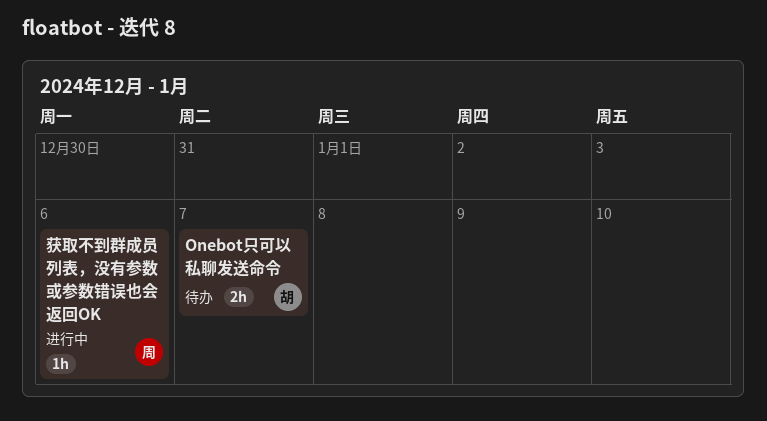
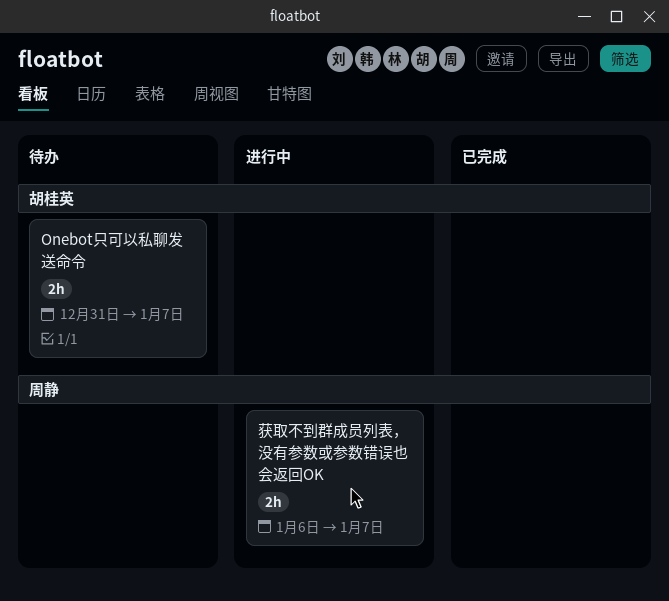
获取不到群成员列表，没有参数或参数错误也会返回OK, estimate: 1h -> 2h
获取不到群成员列表，没有参数或参数错误也会返回OK, due: Jan 6 -> Jan 7

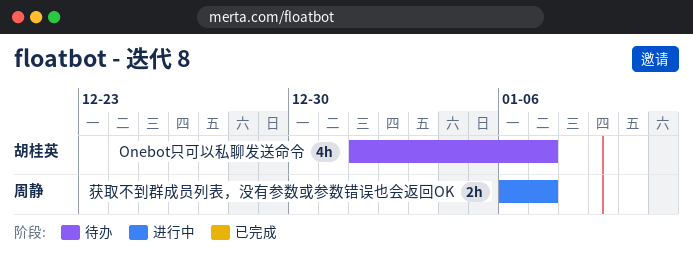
Onebot只可以私聊发送命令, estimate: 2h -> 4h
Onebot只可以私聊发送命令, start: Dec 31 -> Jan 1

